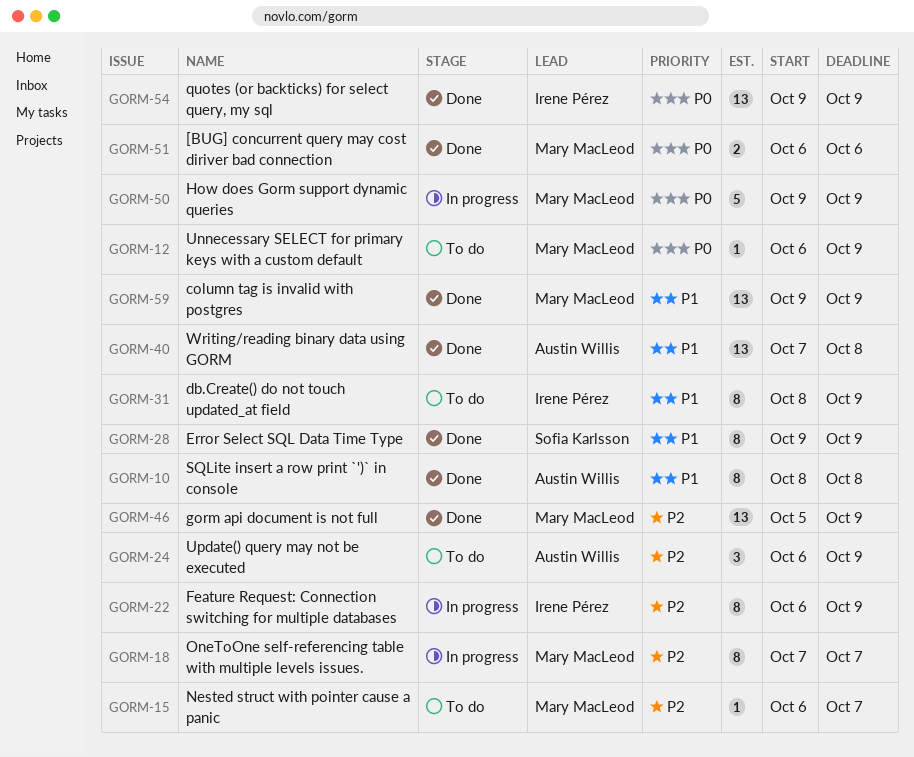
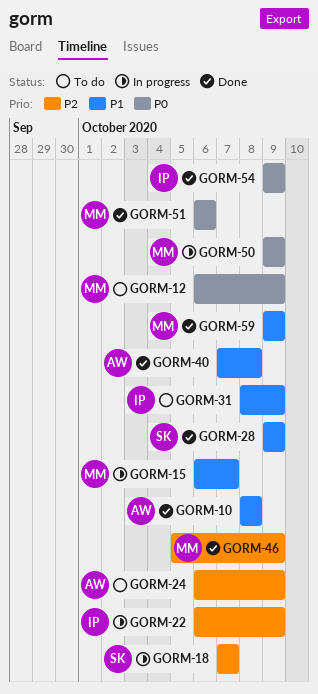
GORM-15, status: To do -> In progress
GORM-15, priority: P2 -> P1
GORM-18, owner: Mary MacLeod -> Sofia Karlsson

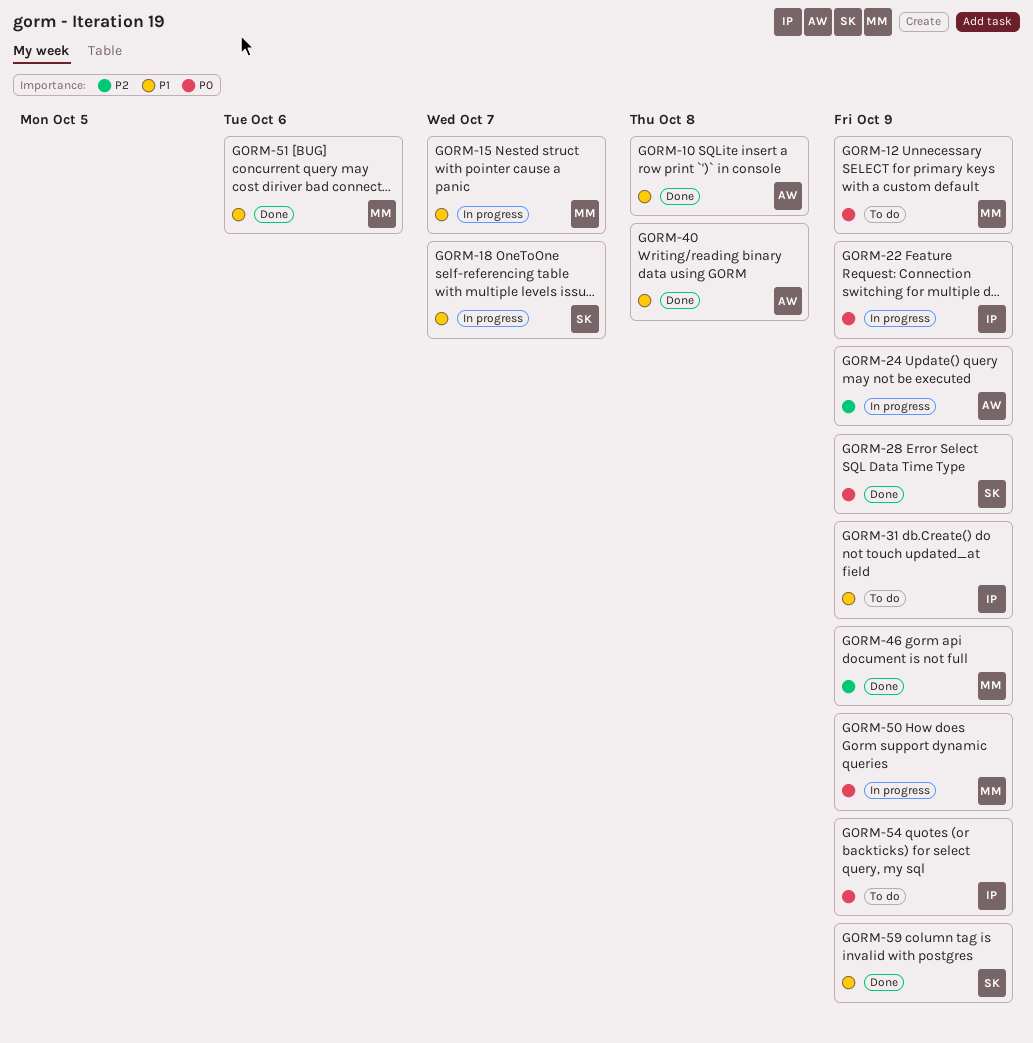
GORM-18, priority: P2 -> P1
GORM-22, priority: P2 -> P0
GORM-24, status: To do -> In progress
GORM-28, priority: P1 -> P0
GORM-51, priority: P0 -> P1
GORM-54, status: Done -> To do
GORM-59, owner: MM -> SK

